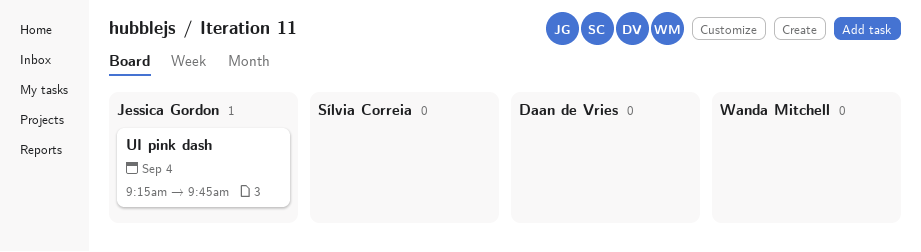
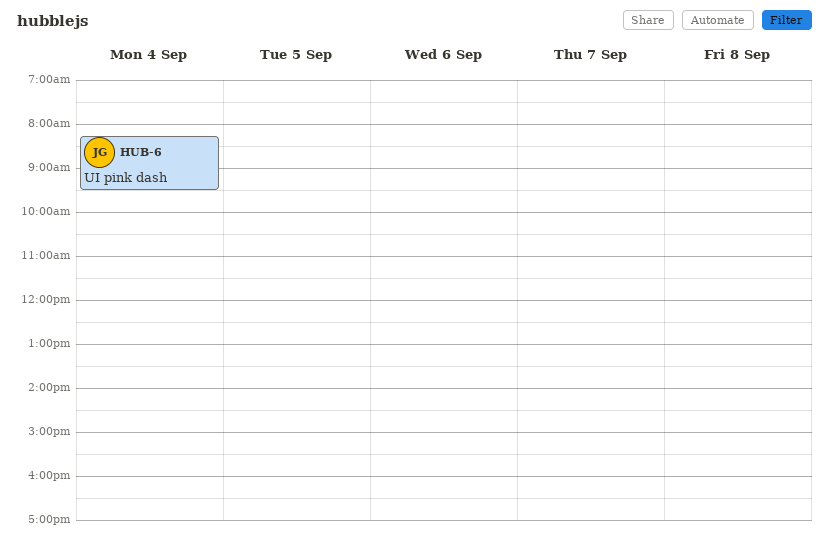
UI pink dash, begins: 09:15 -> 08:15
UI pink dash, ends: 09:45 -> 09:30

